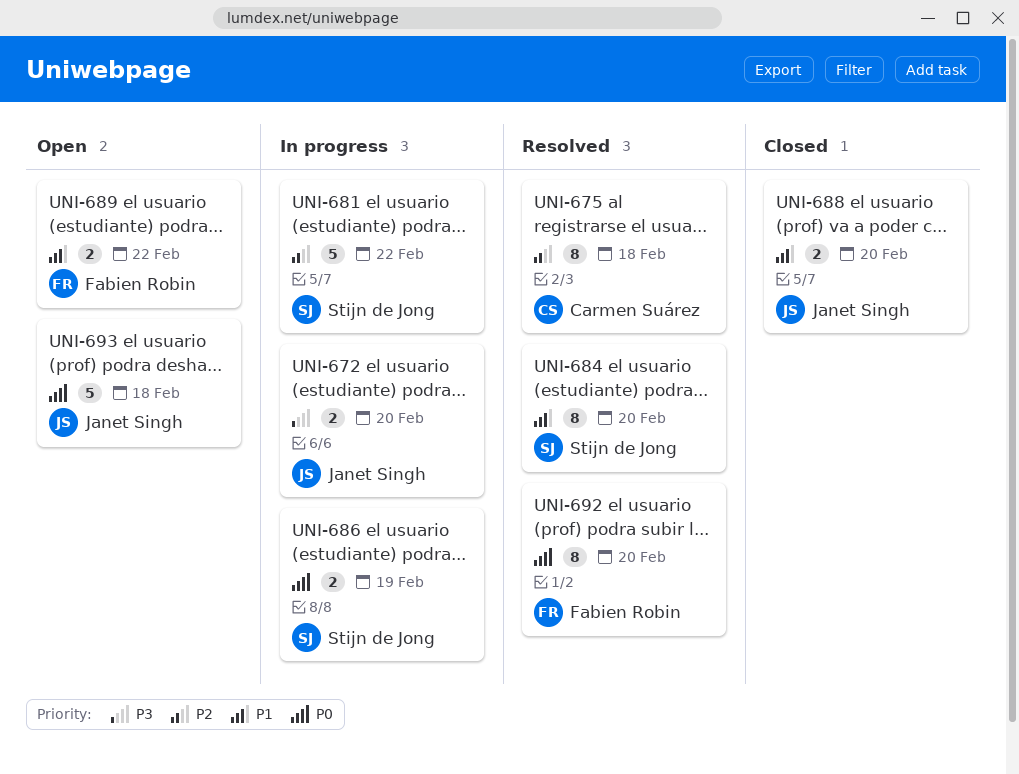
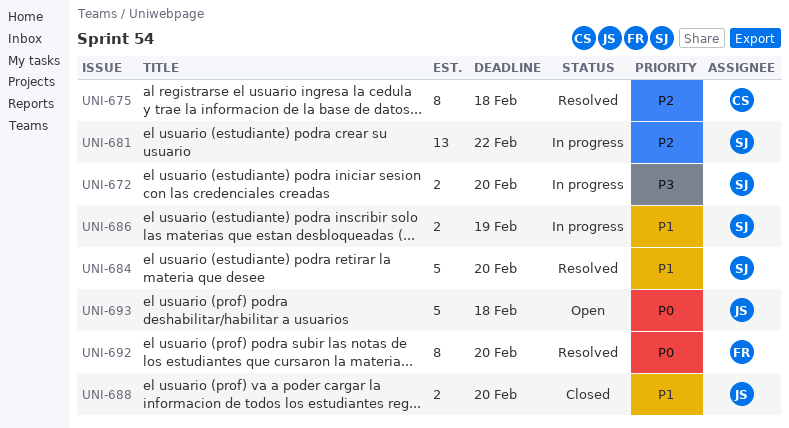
UNI-672, owner: Janet Singh -> Stijn de Jong
UNI-681, estimate: 5 -> 13
UNI-684, estimate: 8 -> 5
UNI-686, priority: P0 -> P1
UNI-689: present -> none

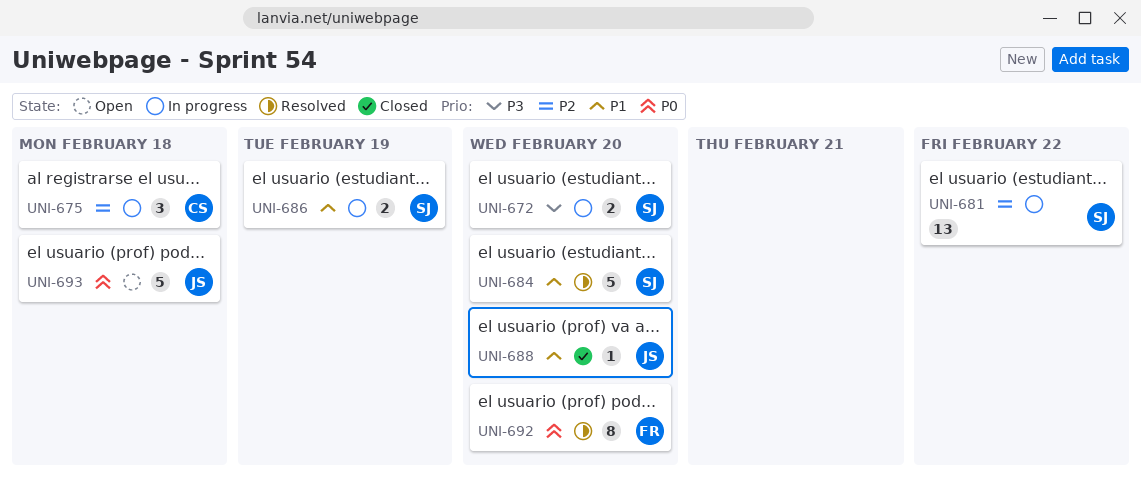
UNI-675, status: Resolved -> In progress
UNI-675, estimate: 8 -> 3
UNI-688, estimate: 2 -> 1

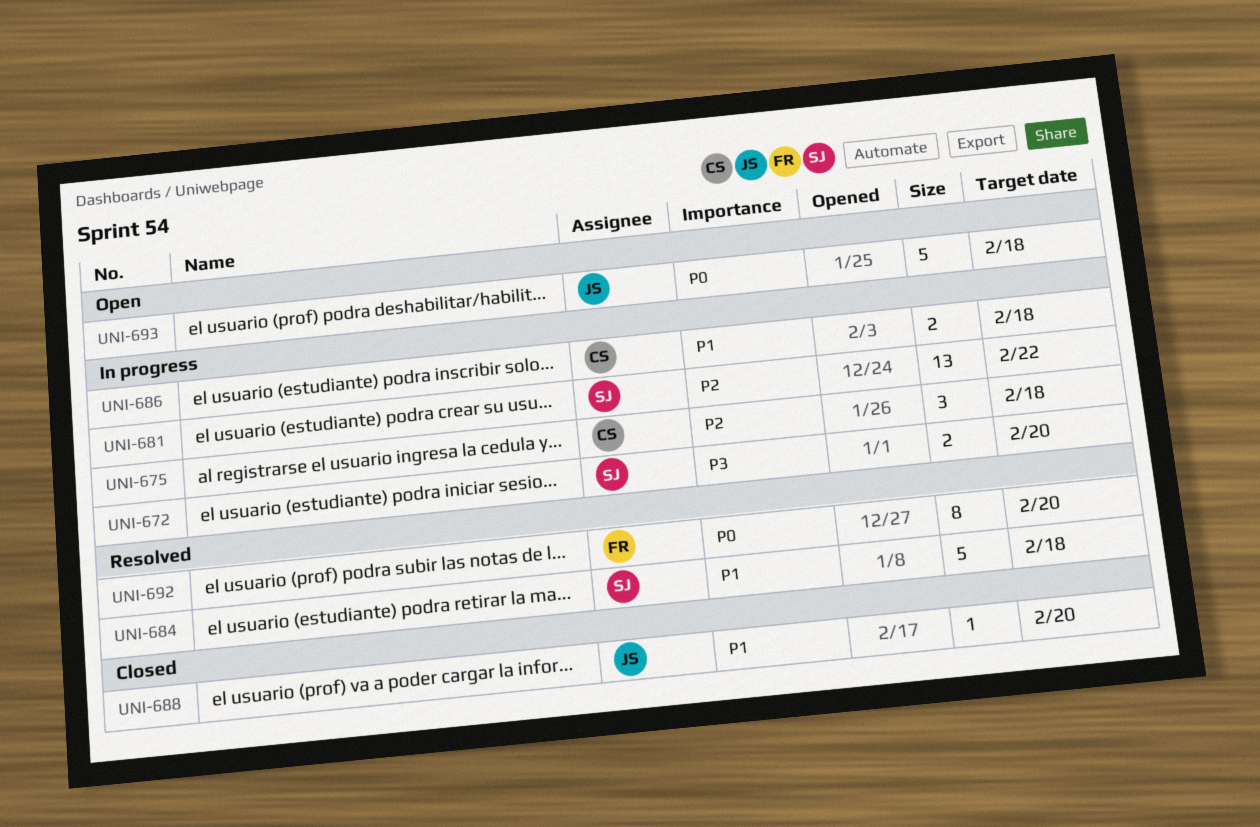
UNI-684, due: Feb 20 -> Feb 18
UNI-686, owner: SJ -> CS
UNI-686, due: Feb 19 -> Feb 18

